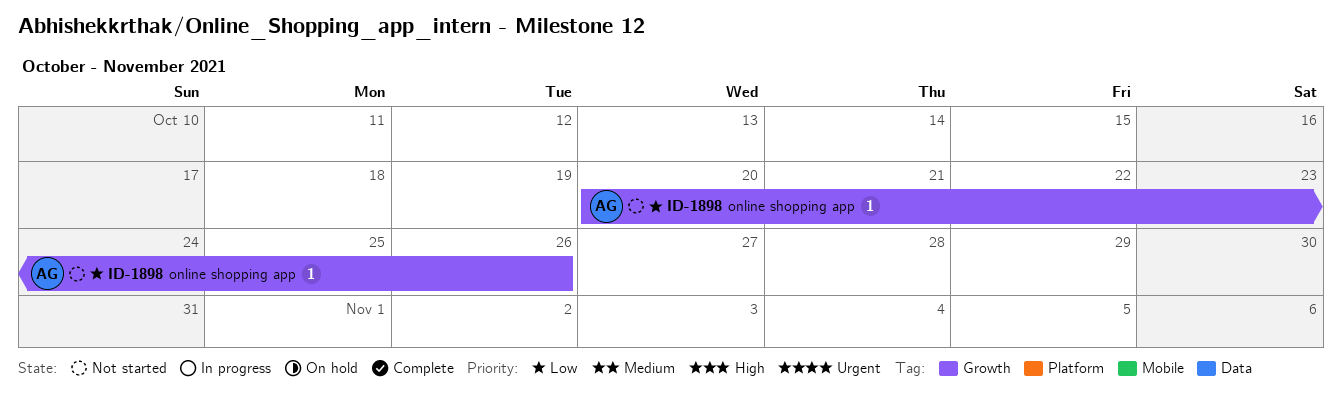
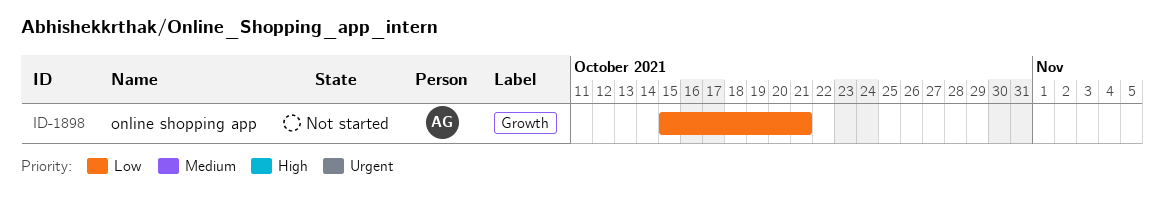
ID-1898, start: Oct 20 -> Oct 15
ID-1898, due: Oct 26 -> Oct 21

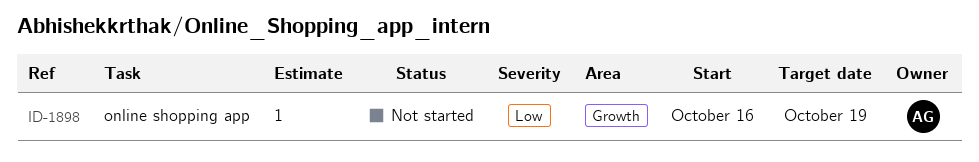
ID-1898, start: Oct 15 -> Oct 16
ID-1898, due: Oct 21 -> Oct 19

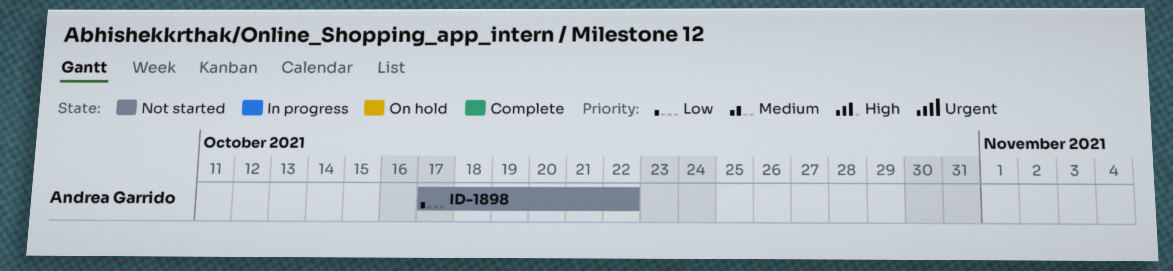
ID-1898, start: Oct 16 -> Oct 17
ID-1898, due: Oct 19 -> Oct 22

